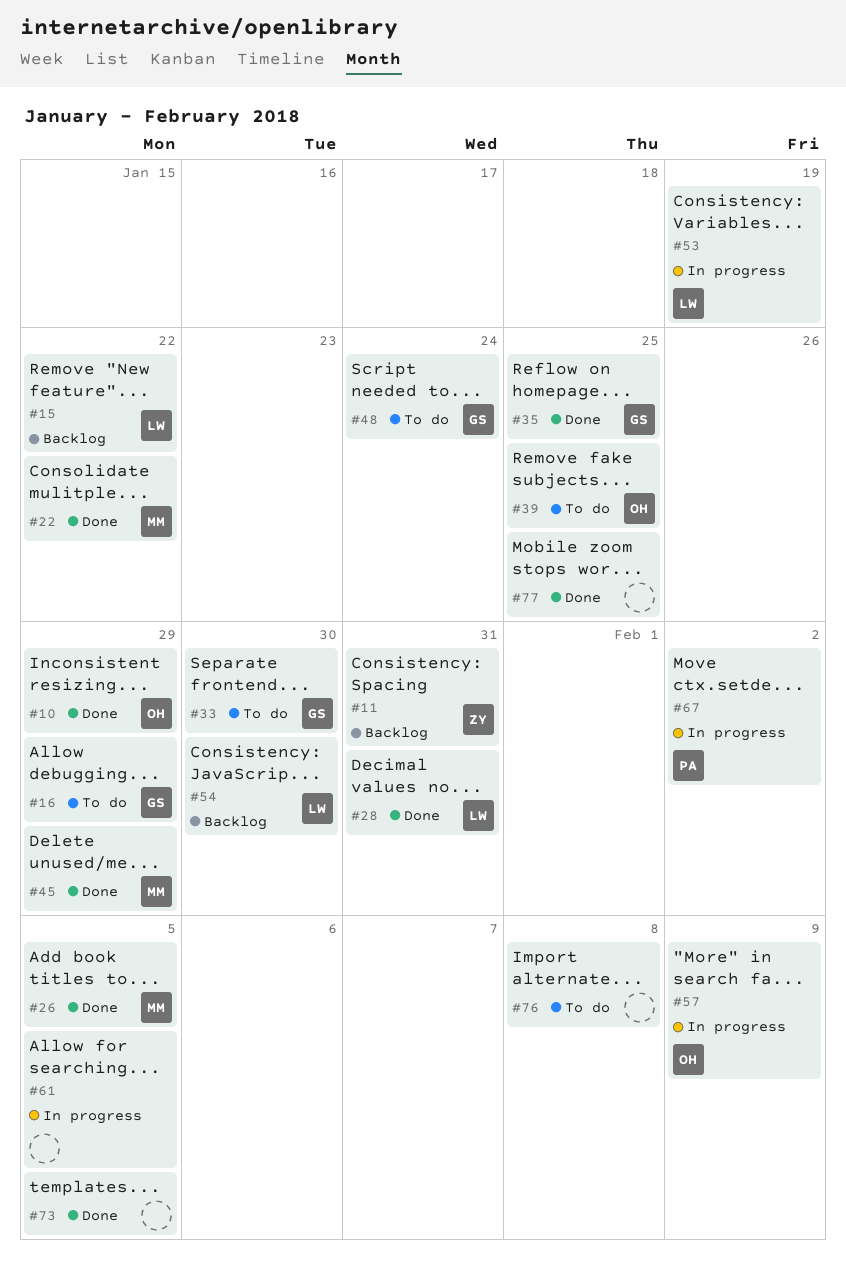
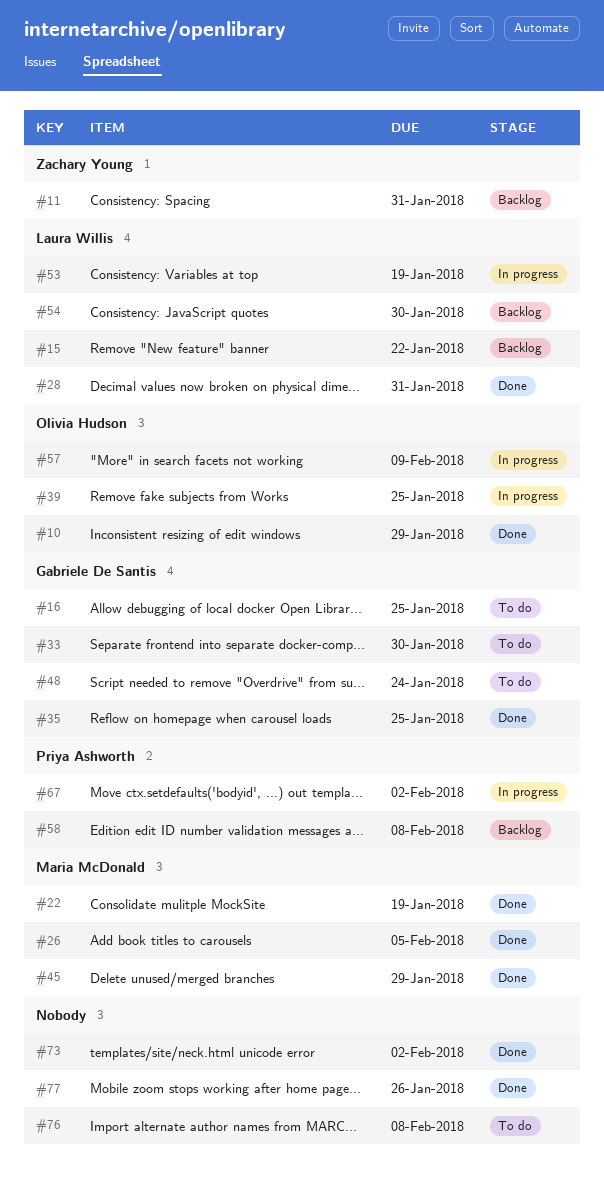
#16, due: Jan 29 -> Jan 25
#22, due: Jan 22 -> Jan 19
#39, status: To do -> In progress
#58: none -> present
#61: present -> none
#73, due: Feb 5 -> Feb 2
#77, due: Jan 25 -> Jan 26

